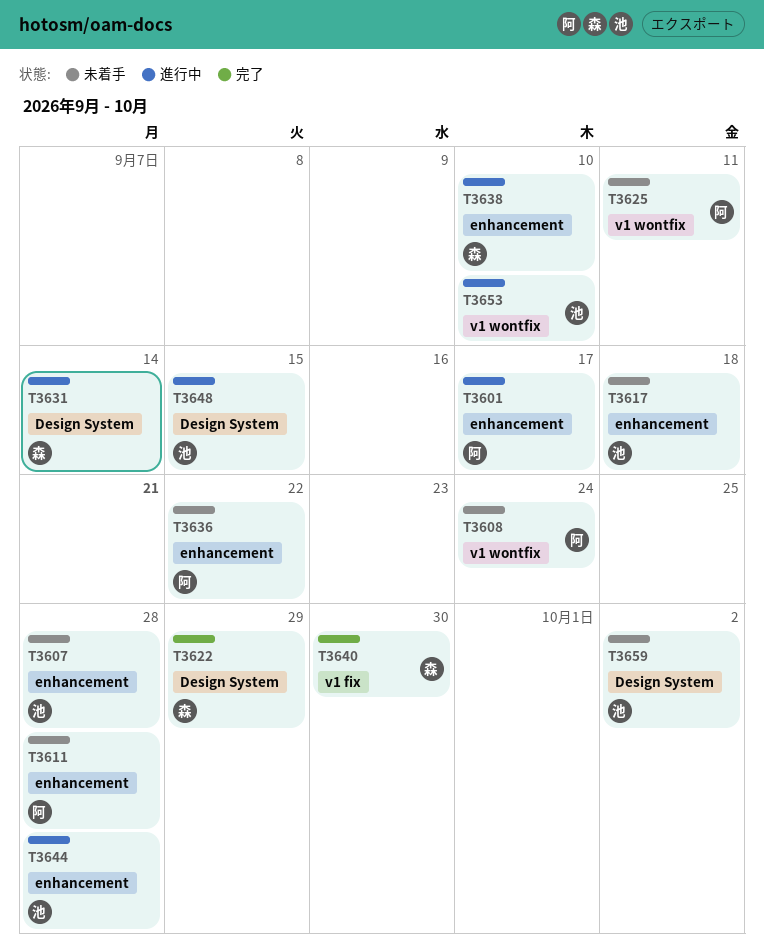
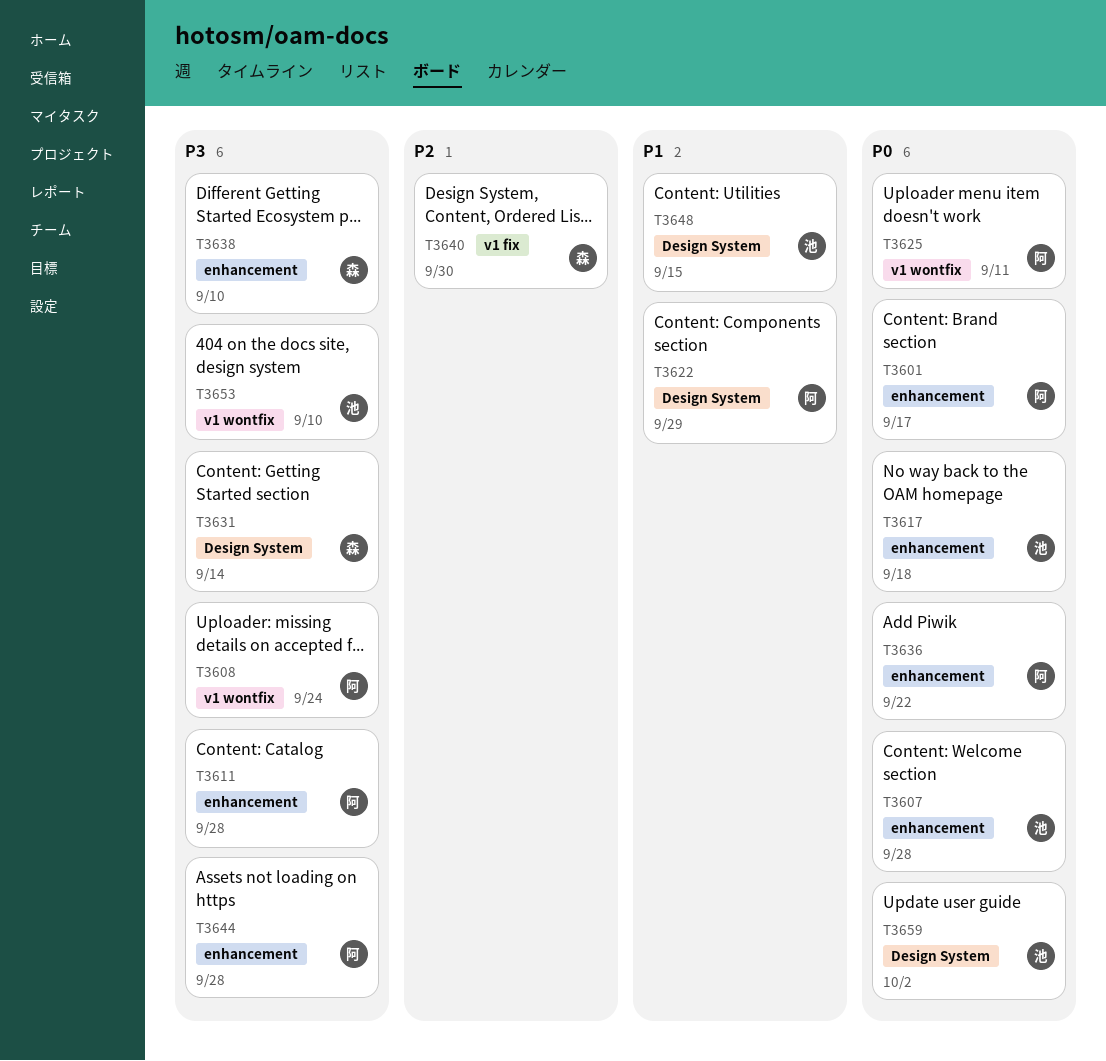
T3622, owner: 森 -> 阿
T3644, owner: 池 -> 阿

